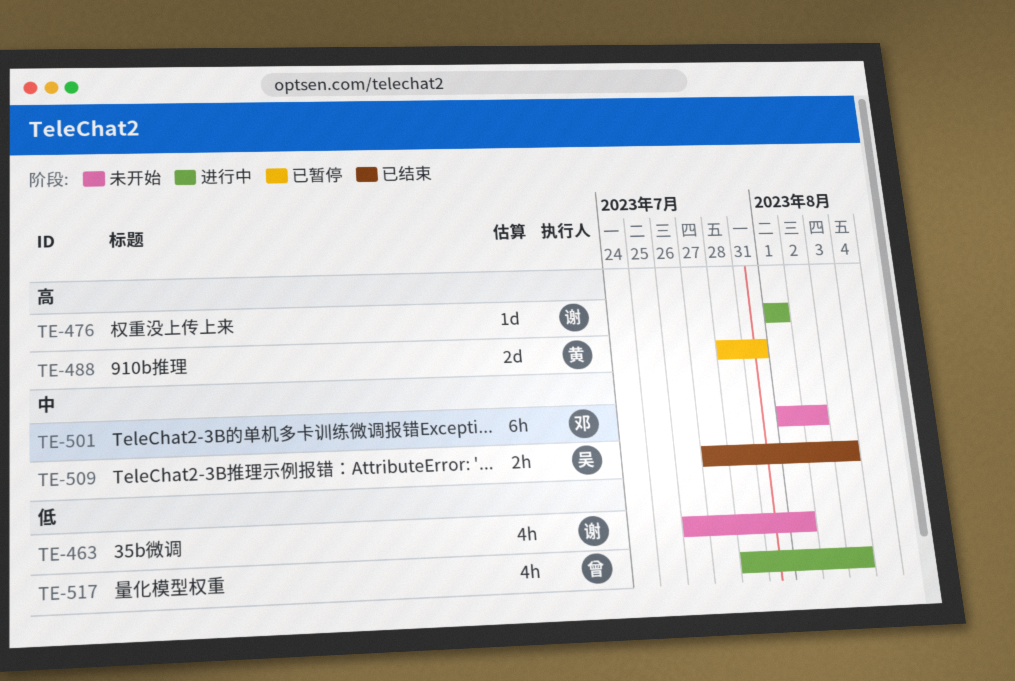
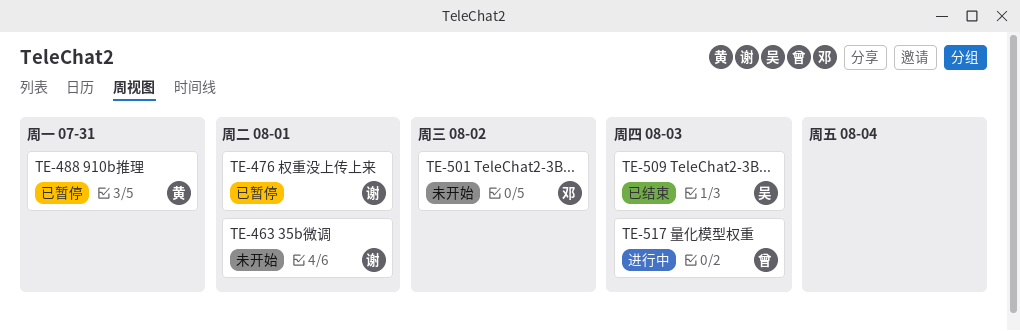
TE-476, status: 进行中 -> 已暂停

